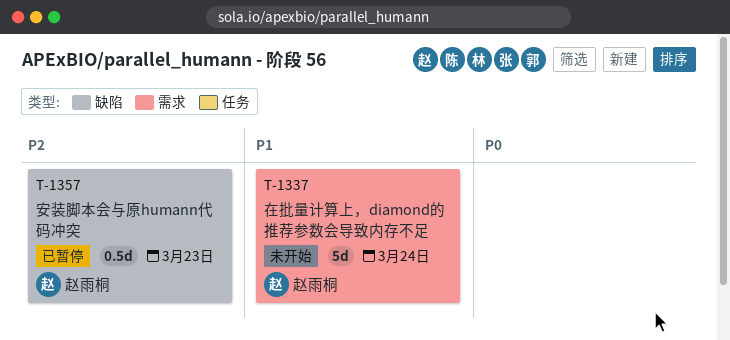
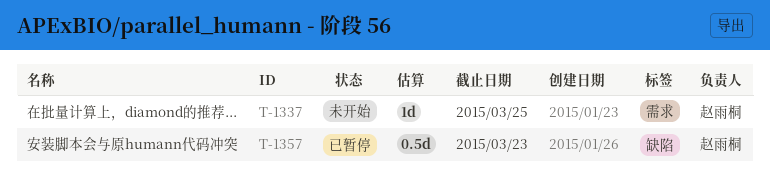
T-1337, estimate: 5d -> 1d
T-1337, due: Mar 24 -> Mar 25

